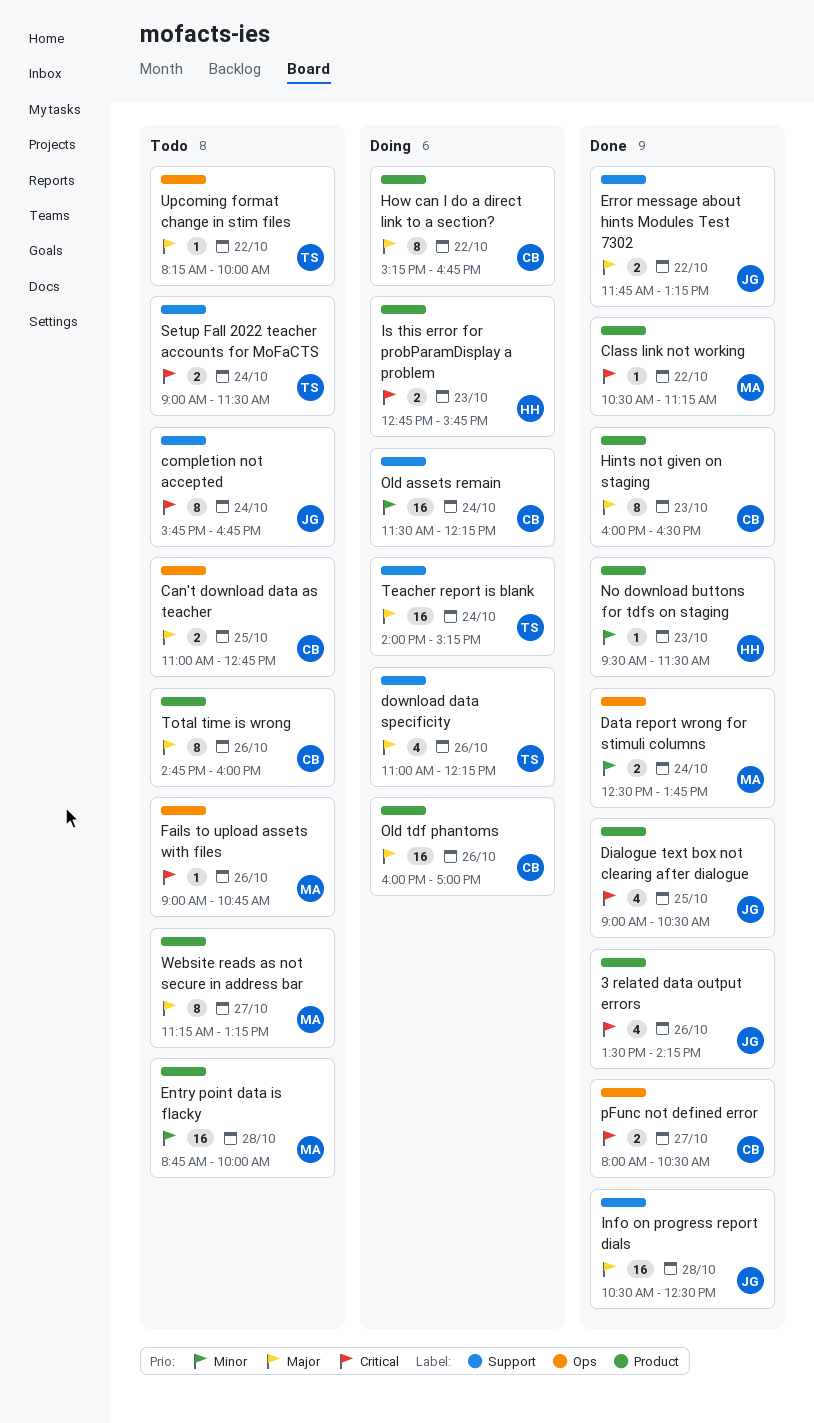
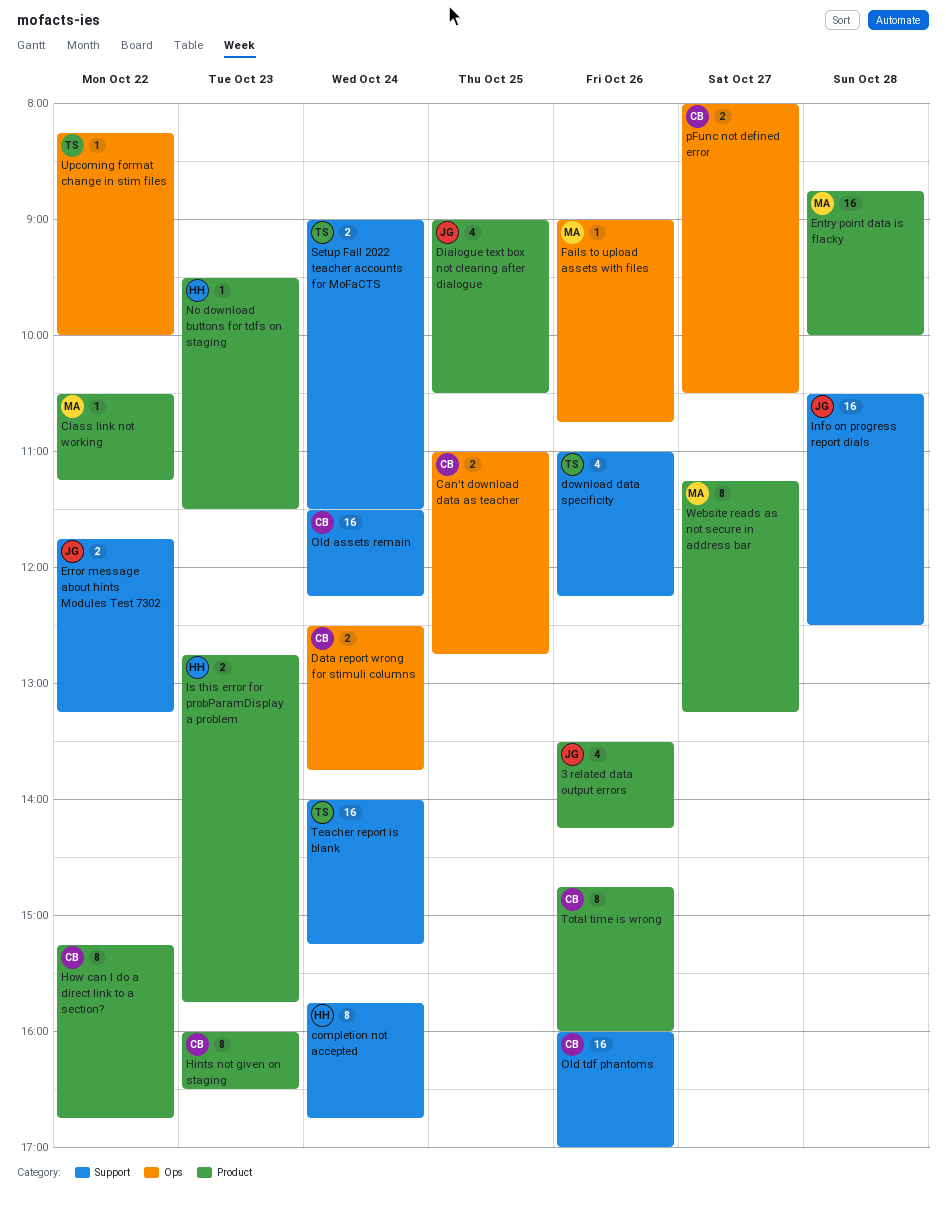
completion not accepted, owner: JG -> HH
Data report wrong for stimuli columns, owner: MA -> CB
Old tdf phantoms, label: Product -> Support

